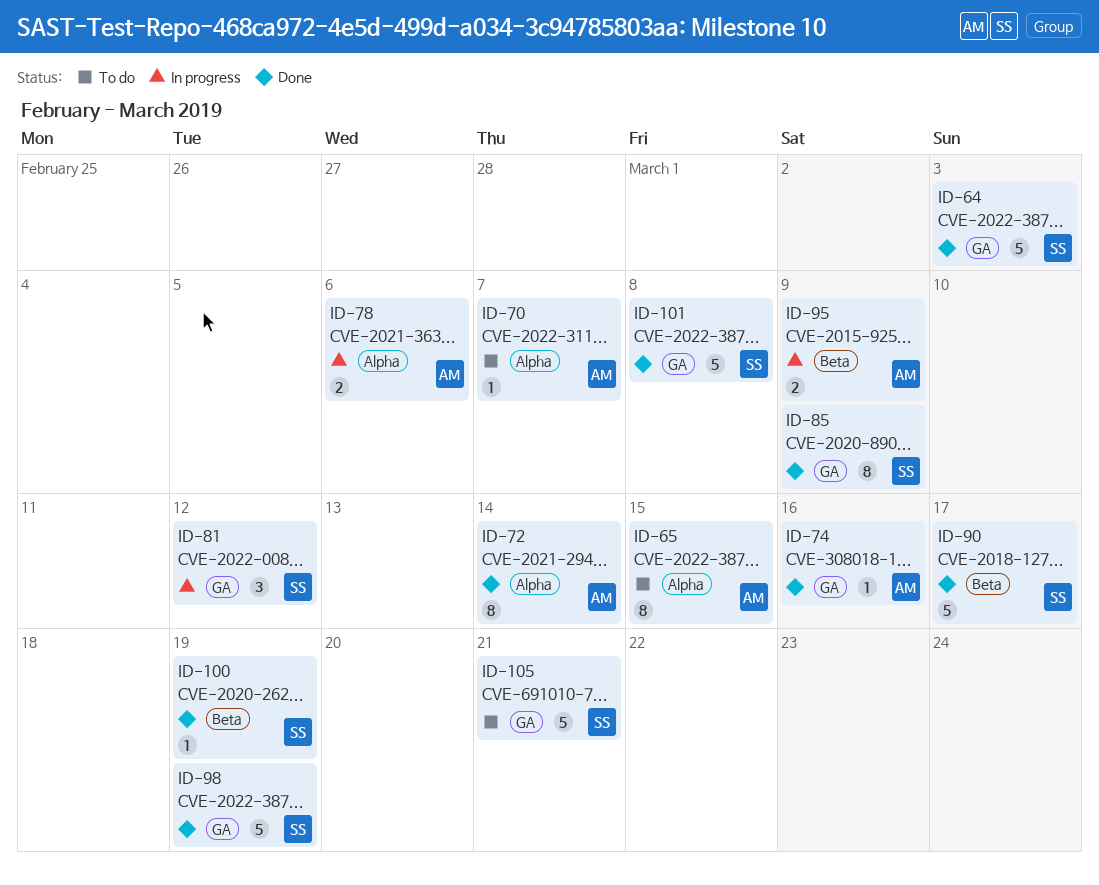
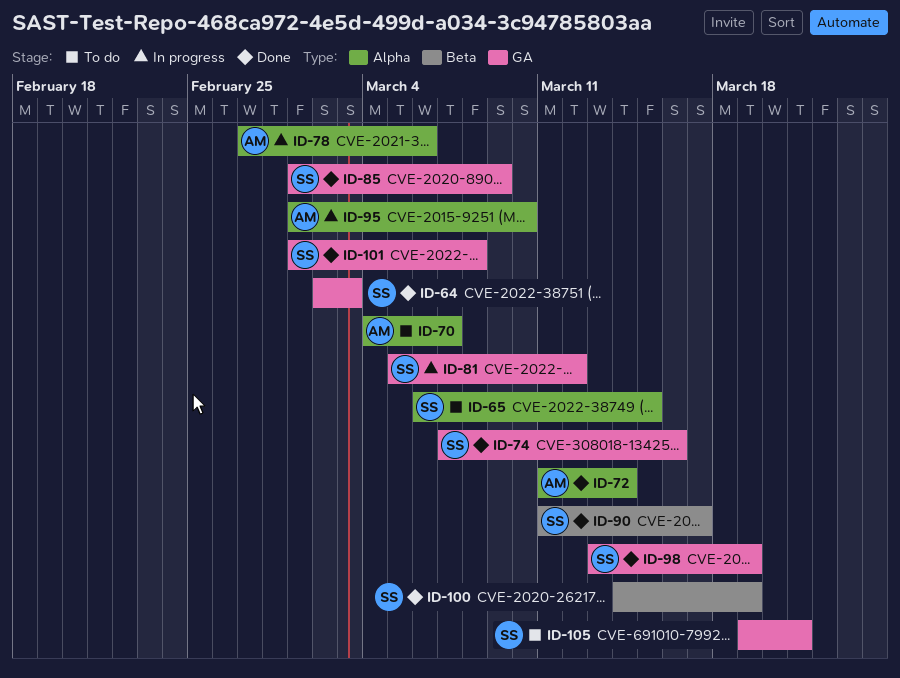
ID-65, owner: AM -> SS
ID-74, owner: AM -> SS
ID-95, label: Beta -> Alpha
ID-95, due: Mar 9 -> Mar 10

